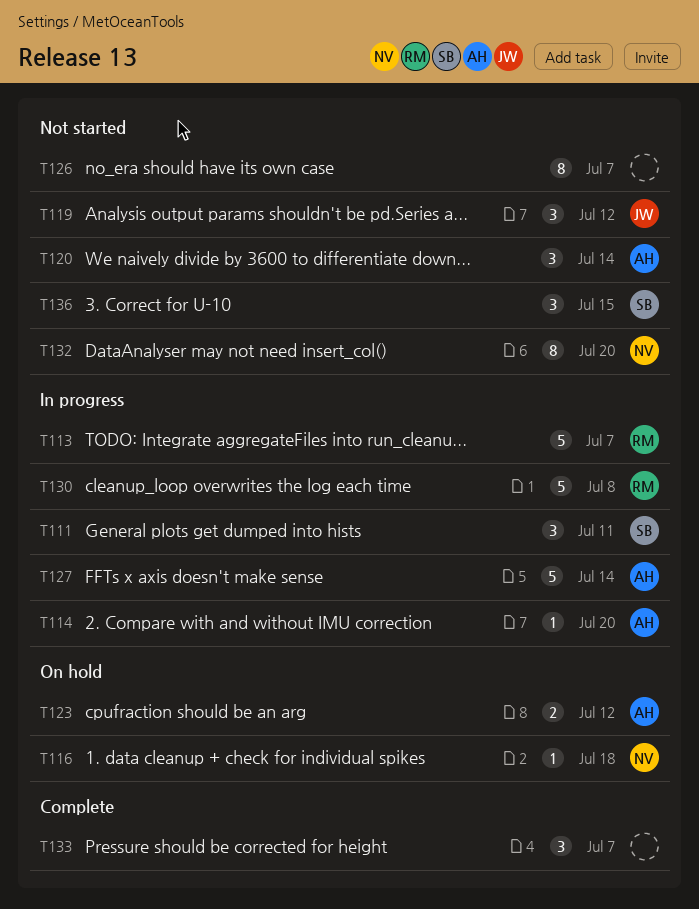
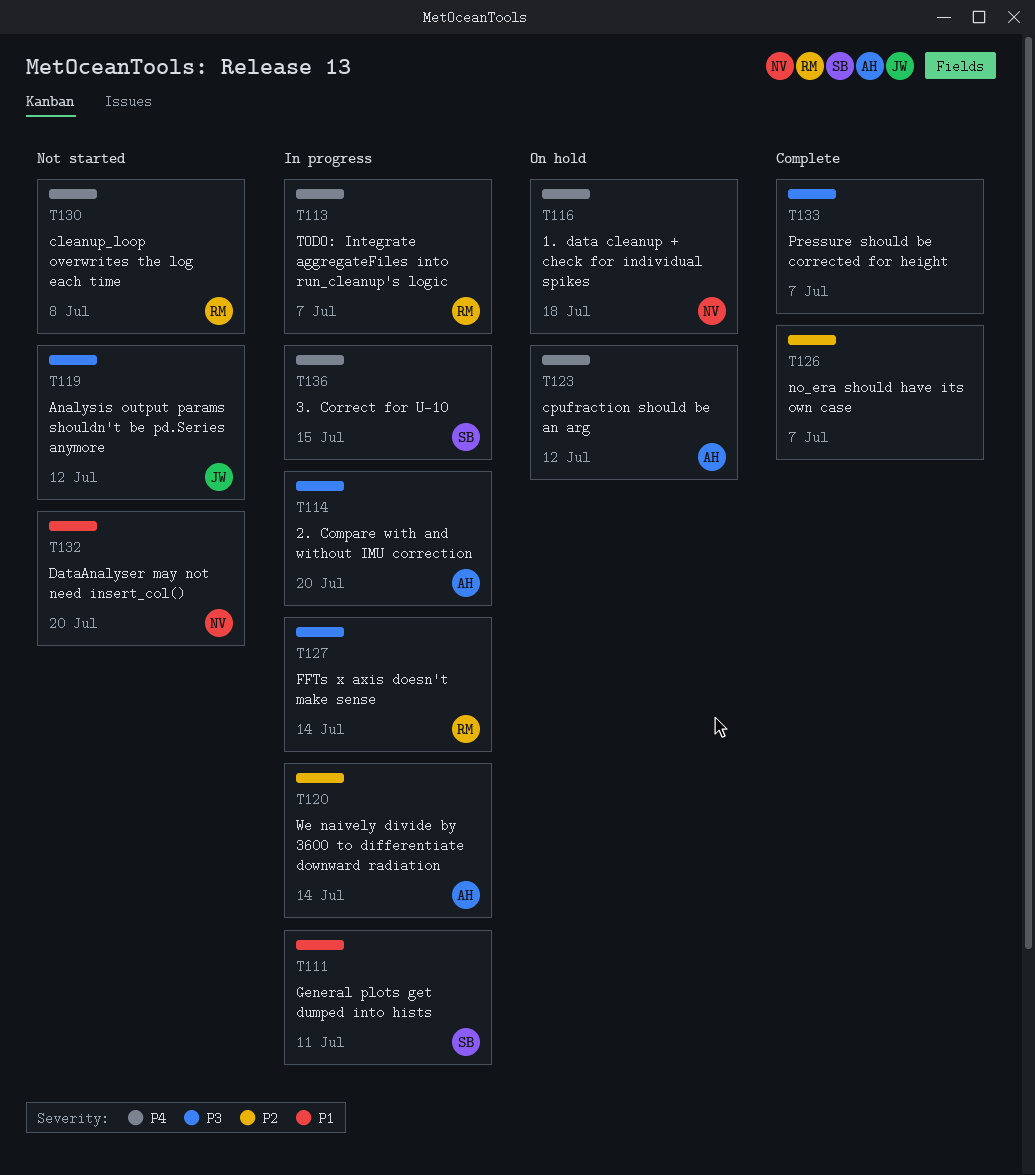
T120, status: Not started -> In progress
T126, status: Not started -> Complete
T127, owner: AH -> RM
T130, status: In progress -> Not started
T136, status: Not started -> In progress

